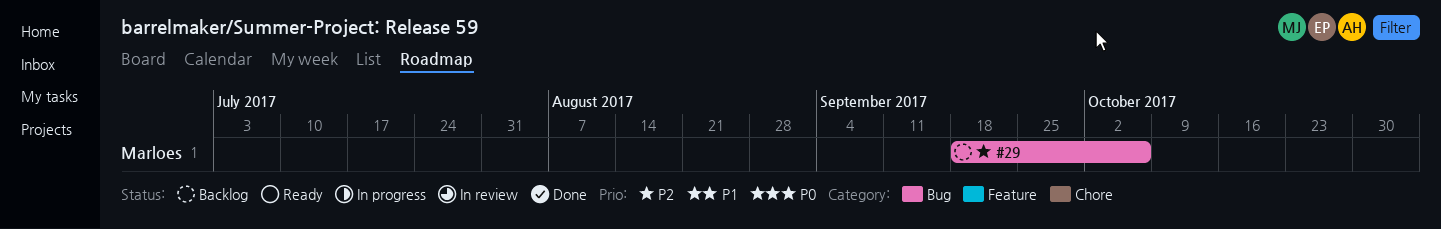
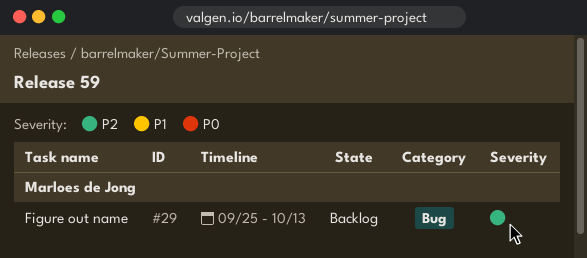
#29, start: Sep 18 -> Sep 25
#29, due: Oct 6 -> Oct 13

